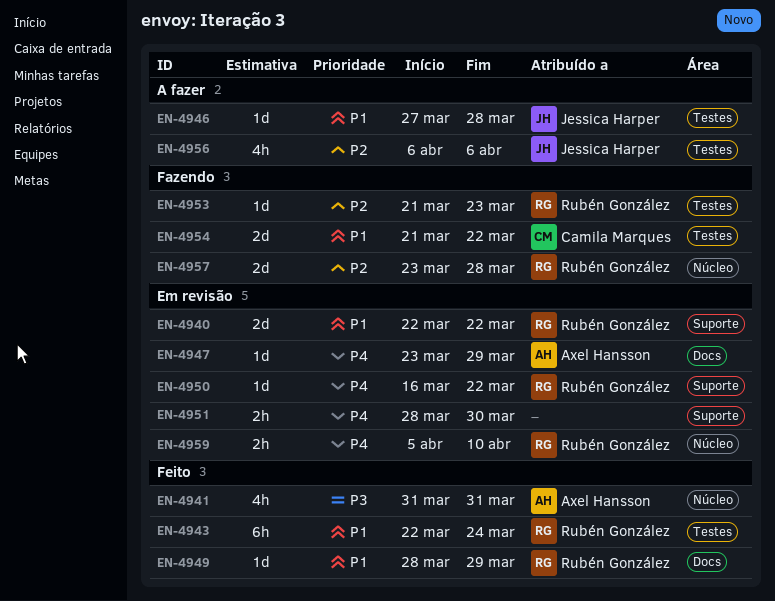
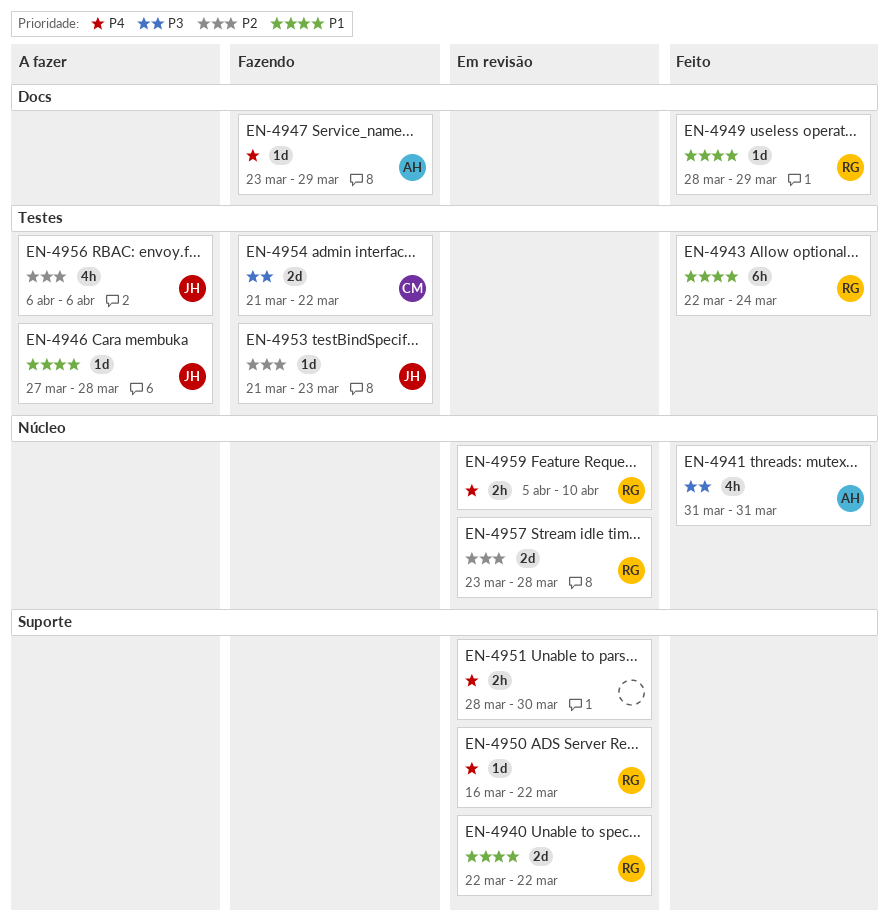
EN-4947, status: Em revisão -> Fazendo
EN-4953, owner: Rubén González -> Jessica Harper
EN-4954, priority: P1 -> P3
EN-4957, status: Fazendo -> Em revisão

